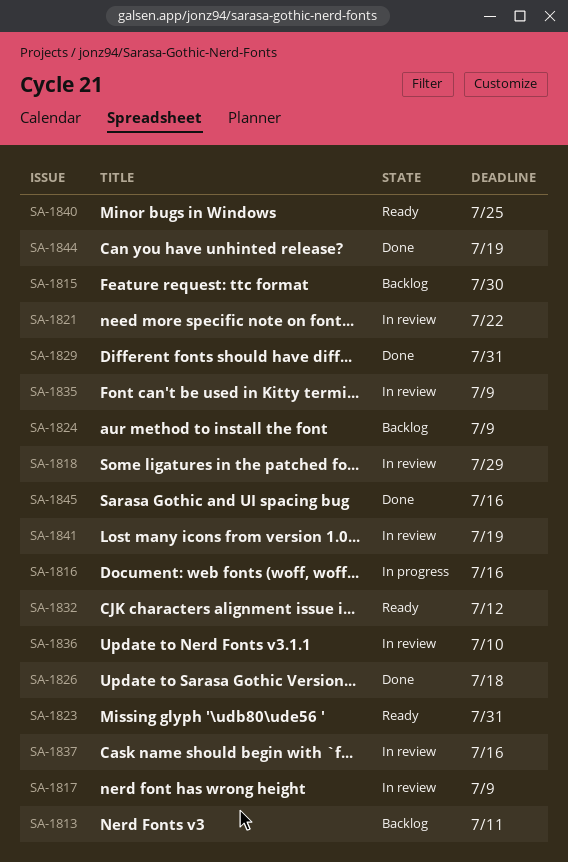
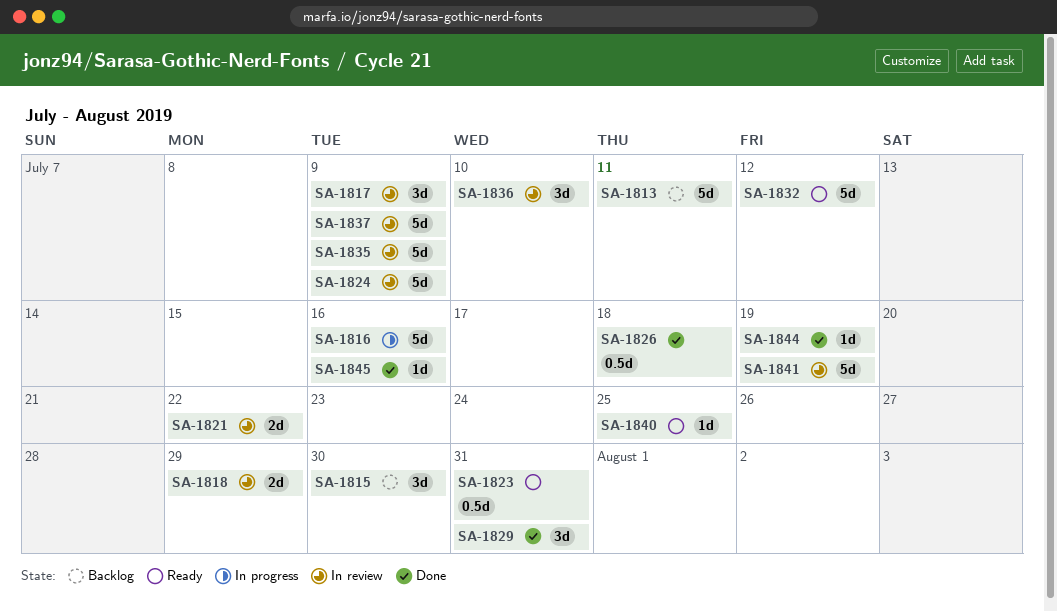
SA-1824, status: Backlog -> In review
SA-1837, due: Jul 16 -> Jul 9

